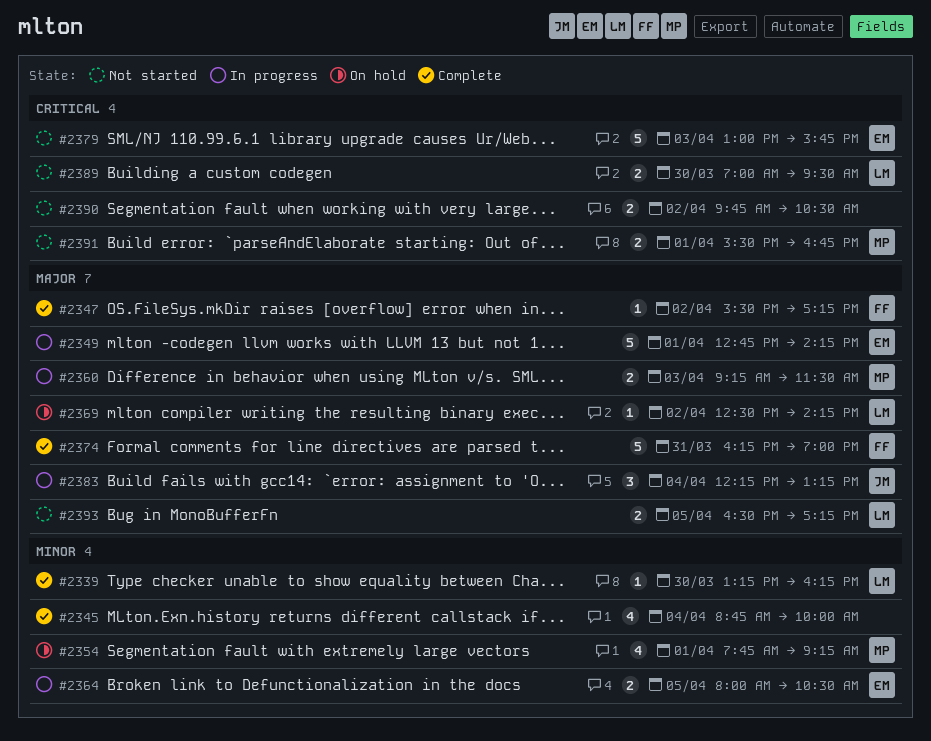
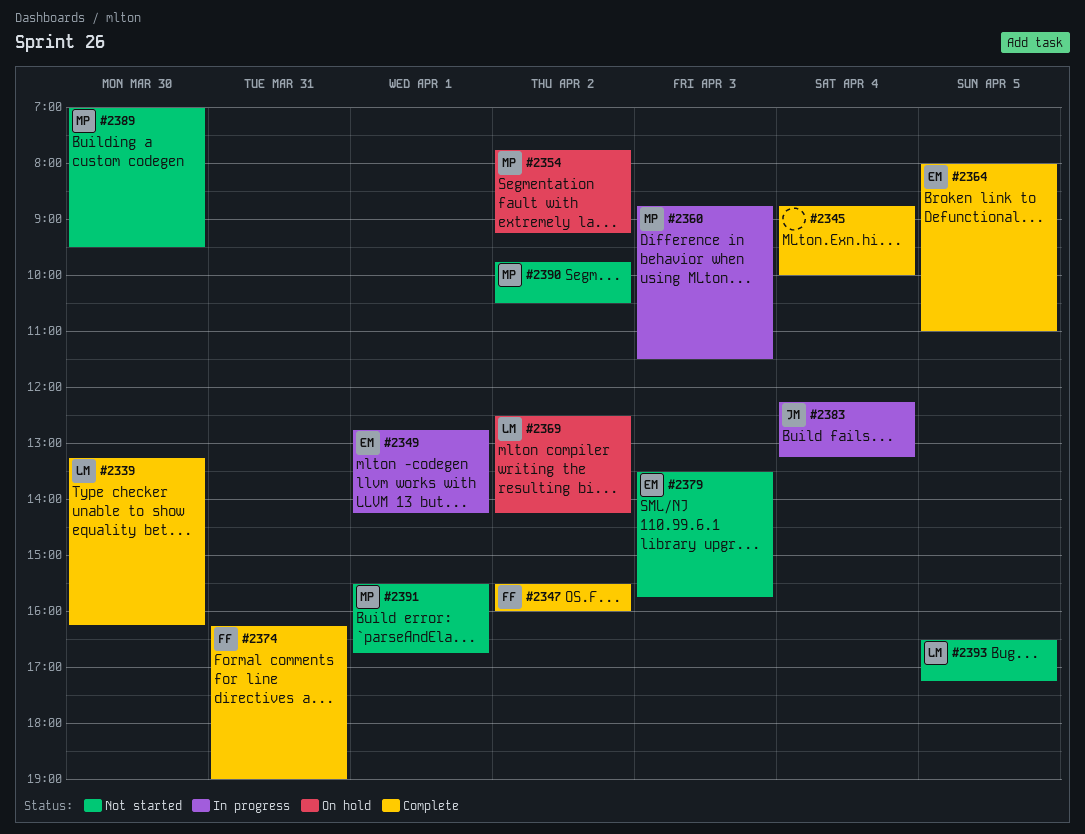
#2347, ends: 17:15 -> 16:00
#2354, day: Apr 1 -> Apr 2
#2360, begins: 09:15 -> 08:45
#2364, status: In progress -> Complete
#2364, ends: 10:30 -> 11:00
#2379, begins: 13:00 -> 13:30
#2389, owner: LM -> MP
#2390, owner: none -> MP

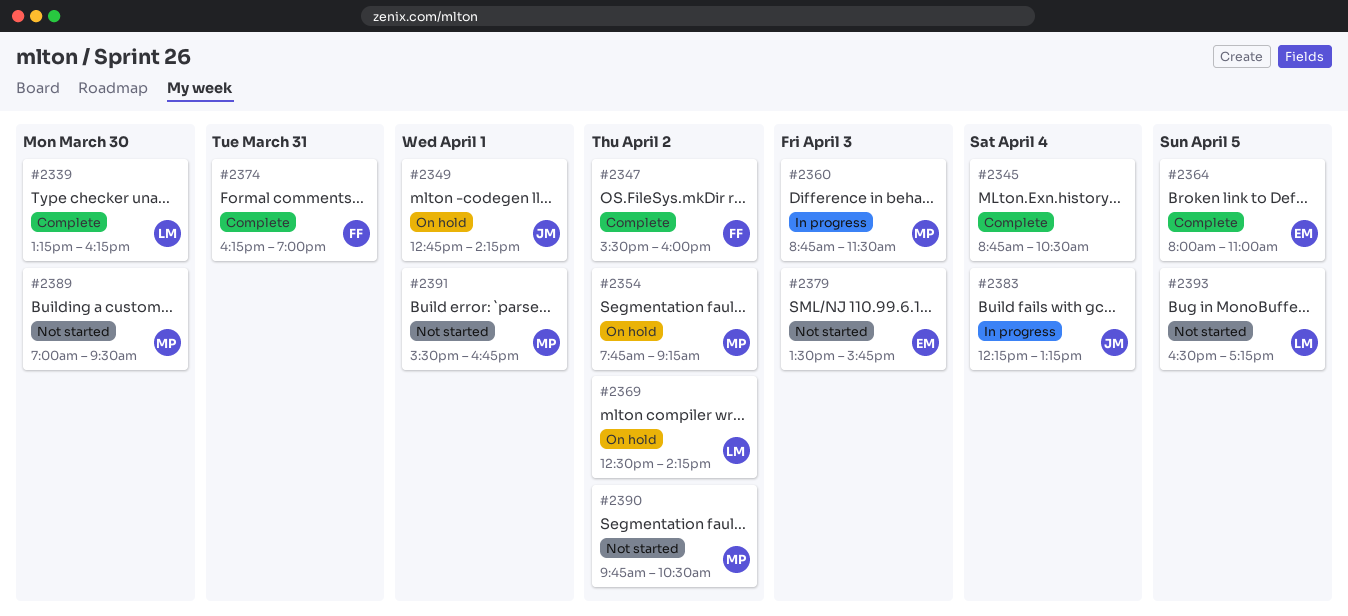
#2345, ends: 10:00 -> 10:30
#2349, status: In progress -> On hold
#2349, owner: EM -> JM

